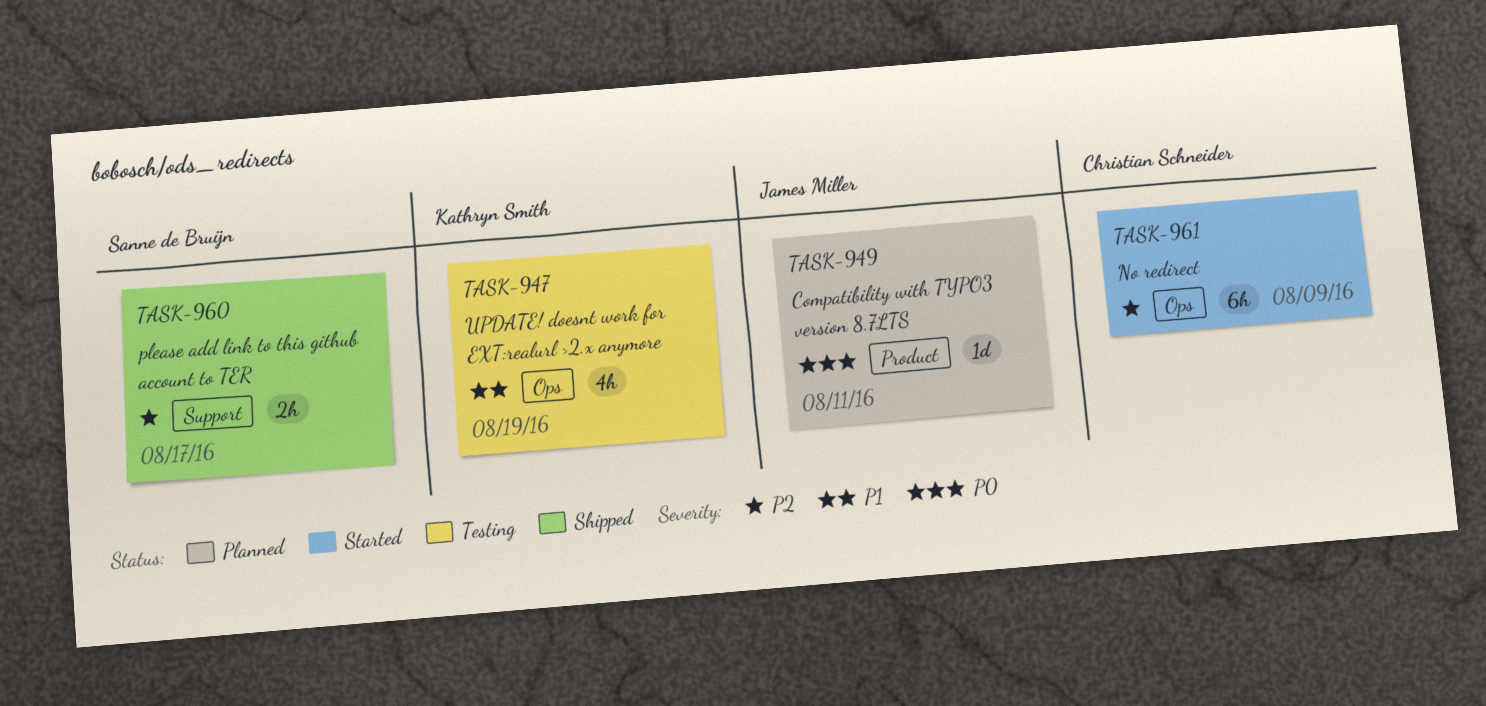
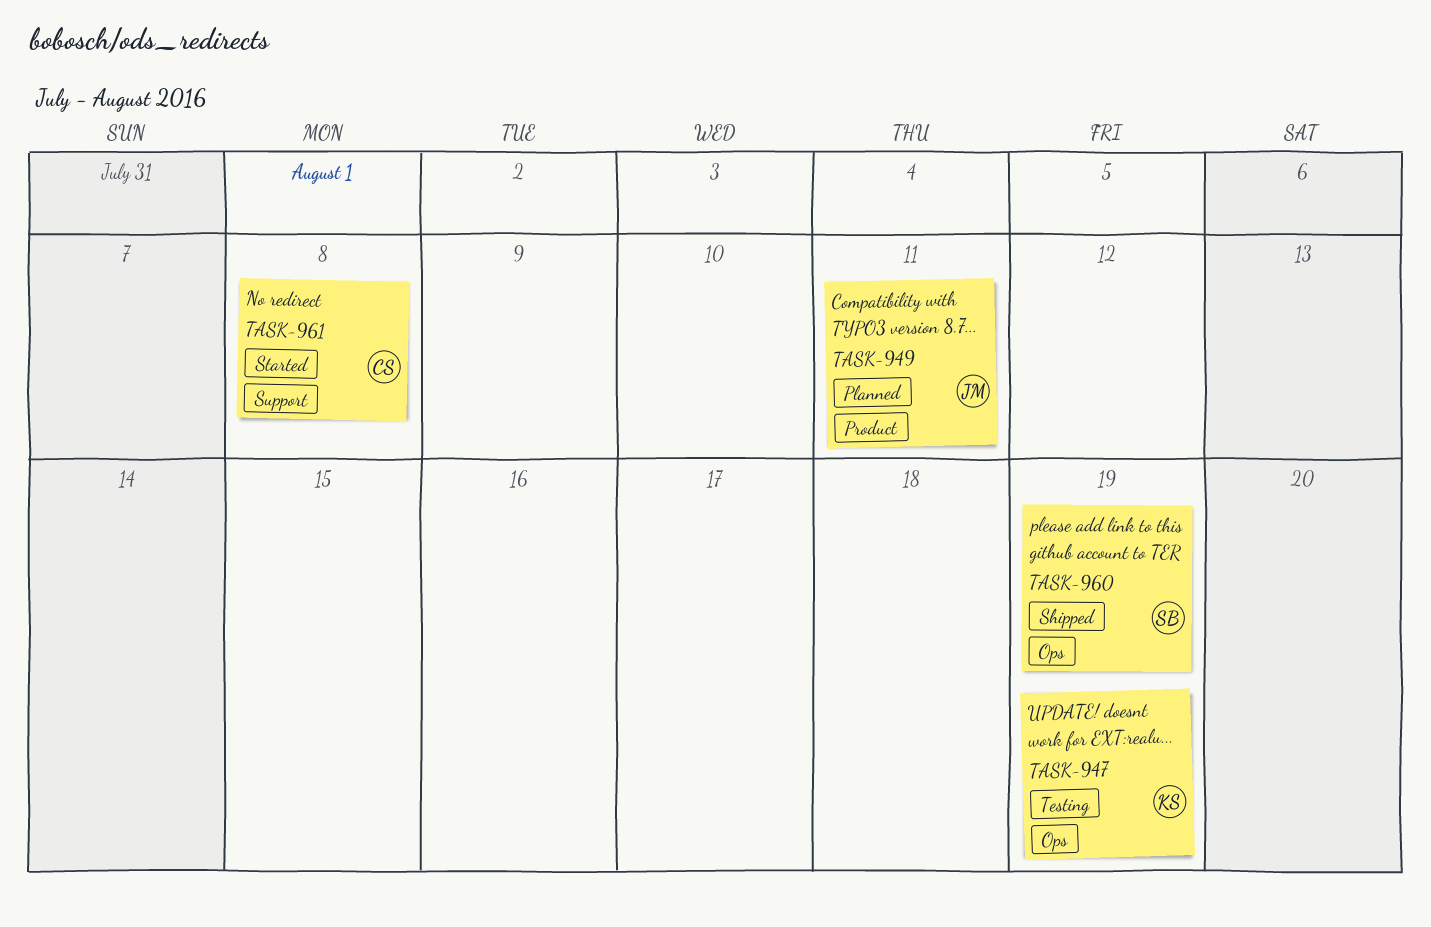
TASK-960, label: Support -> Ops
TASK-960, due: Aug 17 -> Aug 19
TASK-961, label: Ops -> Support
TASK-961, due: Aug 9 -> Aug 8

